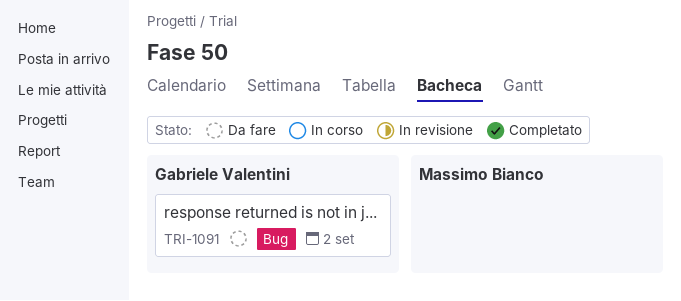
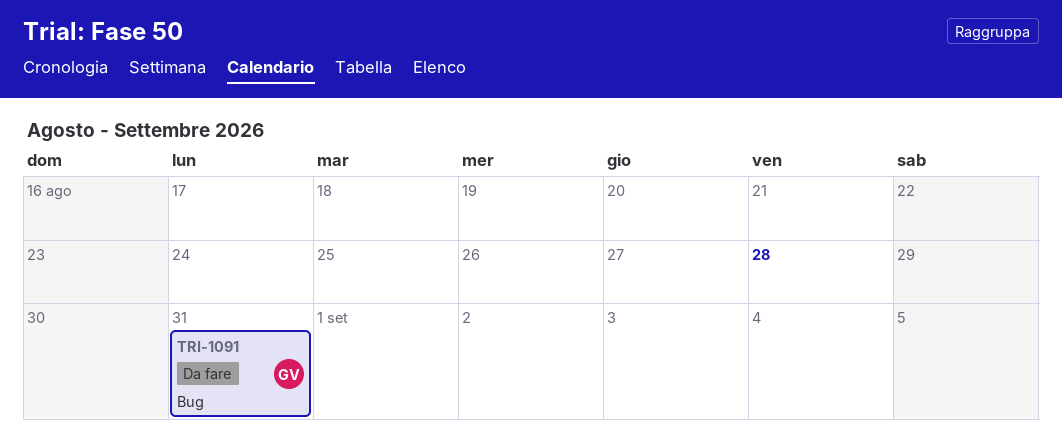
TRI-1091, due: Sep 2 -> Aug 31

